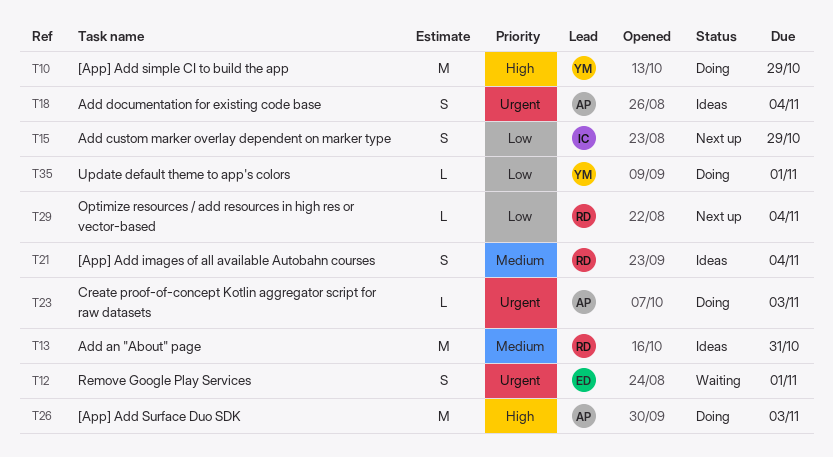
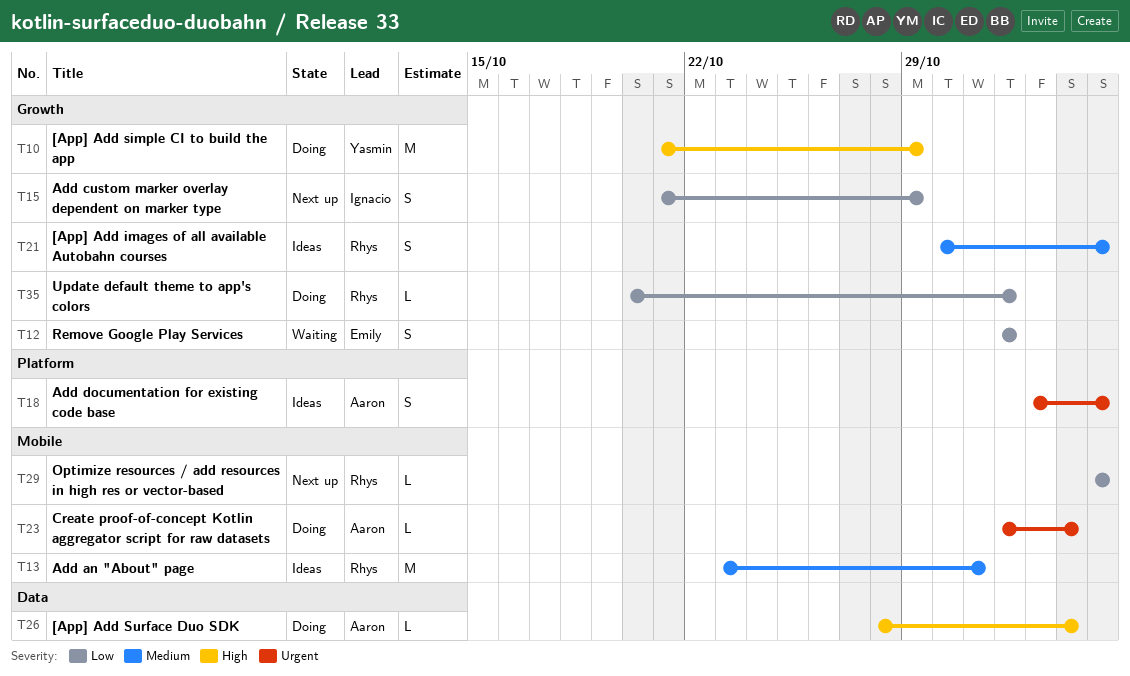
T12, priority: Urgent -> Low
T26, estimate: M -> L
T35, owner: Yasmin -> Rhys

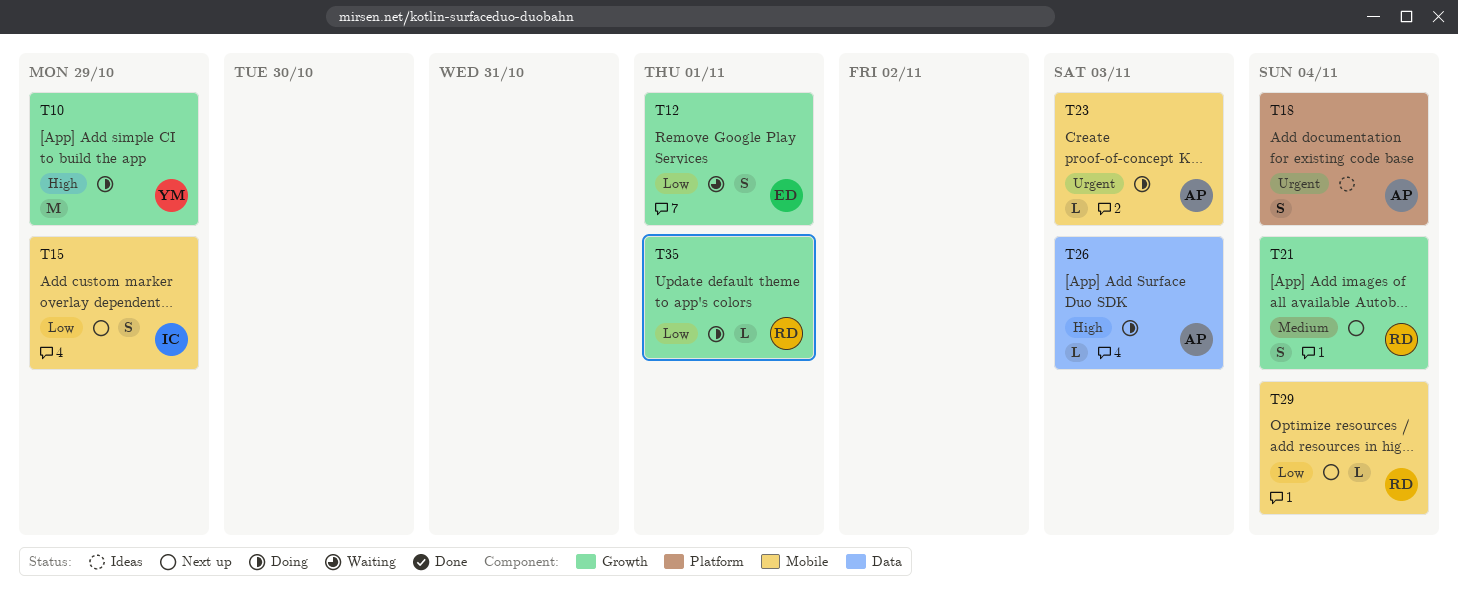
T13: present -> none
T15, label: Growth -> Mobile
T21, status: Ideas -> Next up

